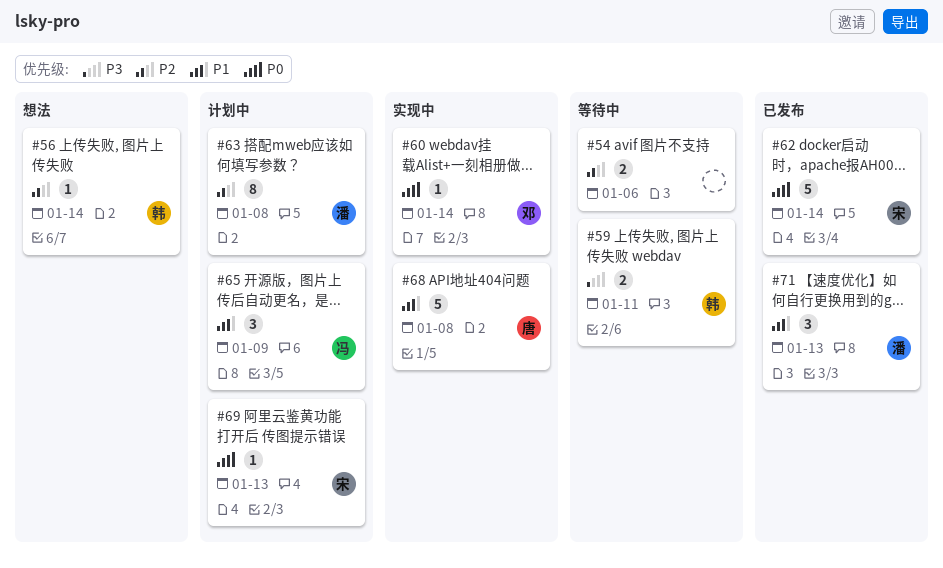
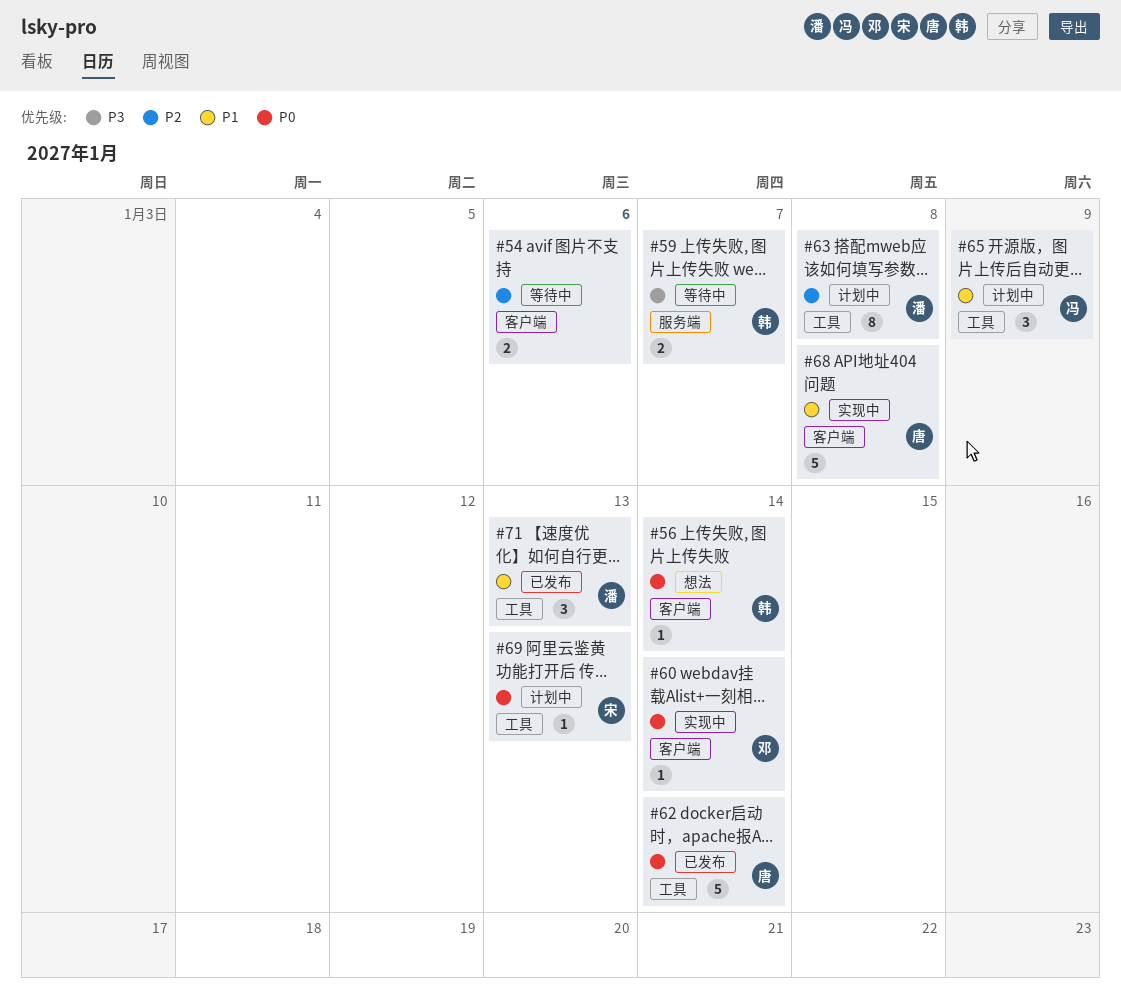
#56, priority: P2 -> P0
#59, due: Jan 11 -> Jan 7
#62, owner: 宋 -> 唐

